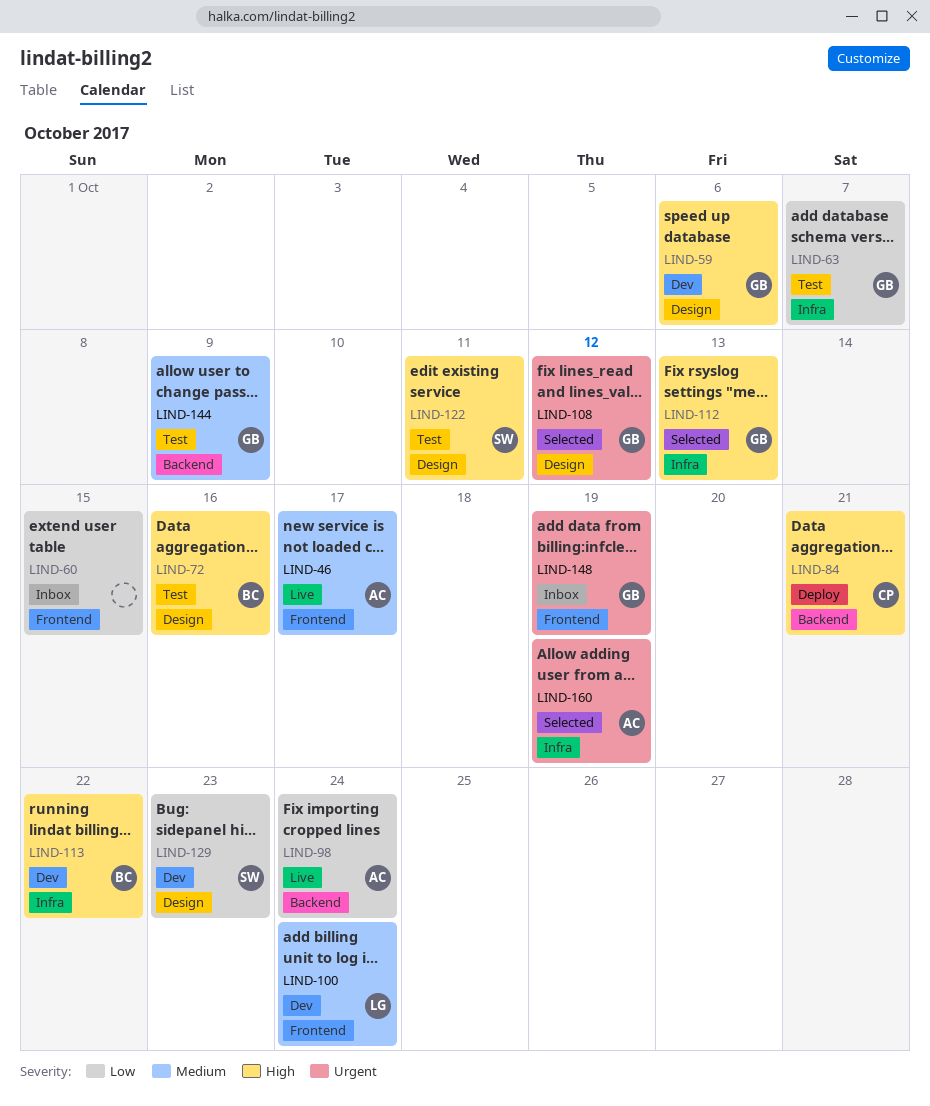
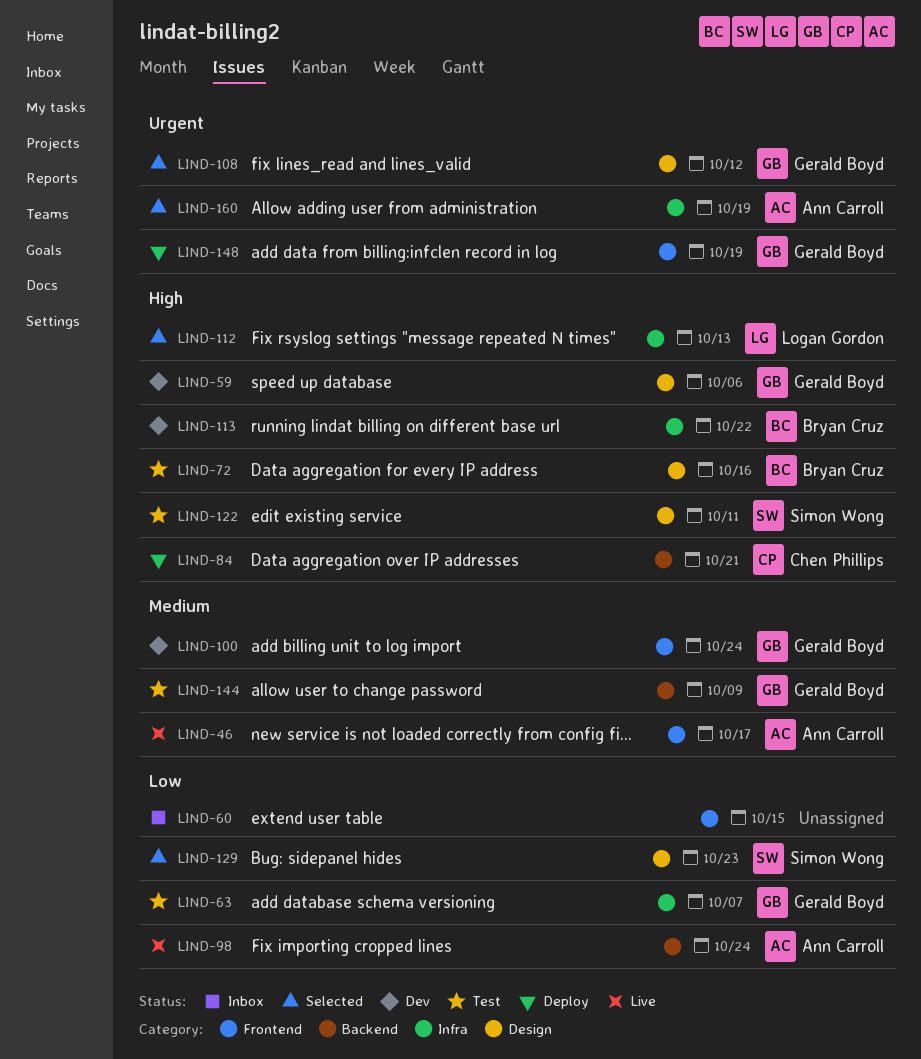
LIND-100, owner: Logan Gordon -> Gerald Boyd
LIND-112, owner: Gerald Boyd -> Logan Gordon
LIND-129, status: Dev -> Selected
LIND-148, status: Inbox -> Deploy

